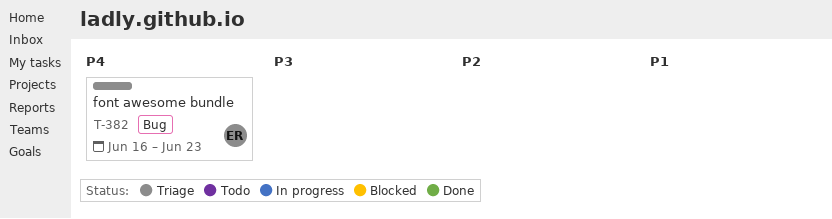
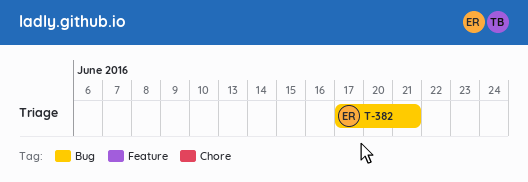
T-382, start: Jun 16 -> Jun 17
T-382, due: Jun 23 -> Jun 21

